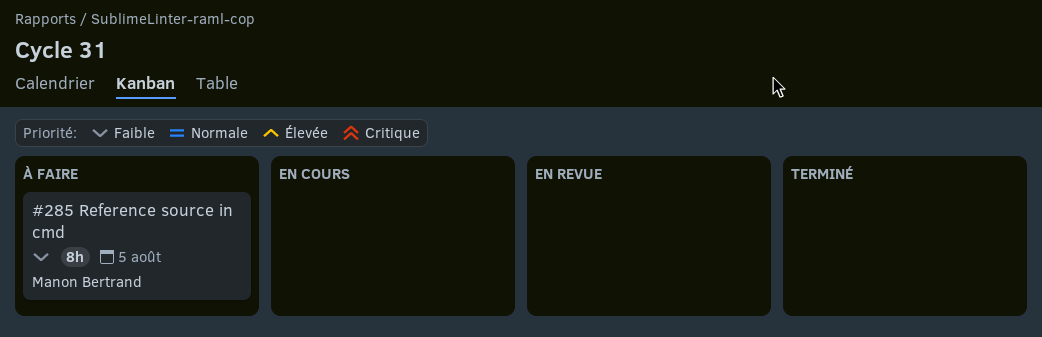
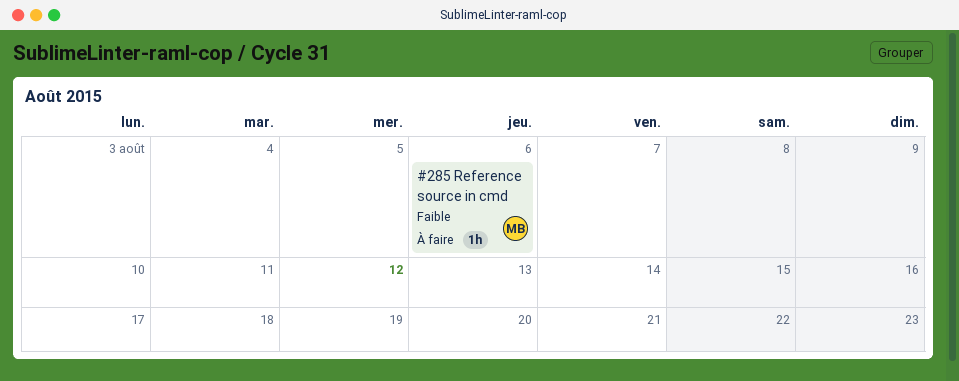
#285, estimate: 8h -> 1h
#285, due: Aug 5 -> Aug 6

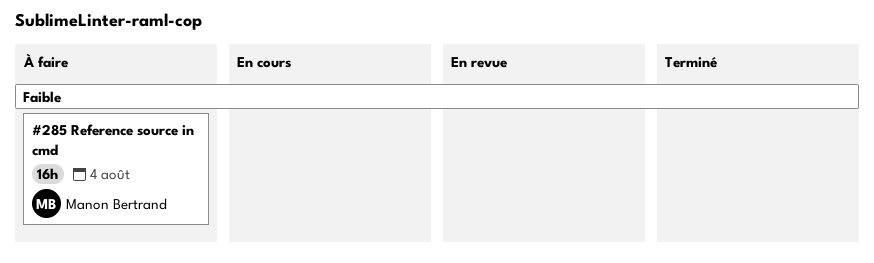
#285, estimate: 1h -> 16h
#285, due: Aug 6 -> Aug 4

